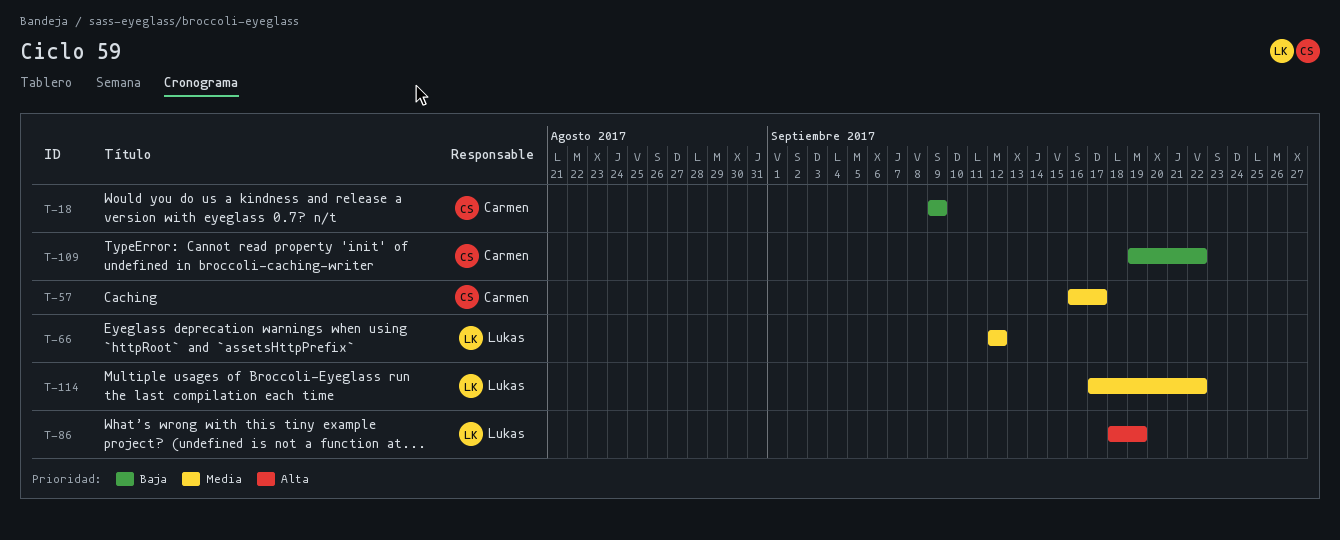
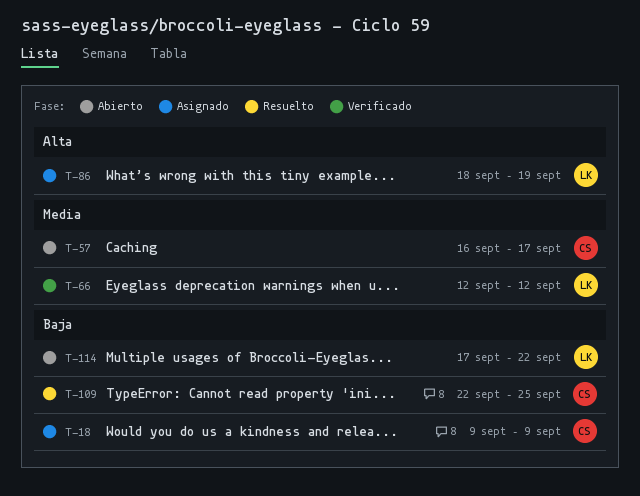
T-109, start: Sep 19 -> Sep 22
T-109, due: Sep 22 -> Sep 25
T-114, priority: Media -> Baja

